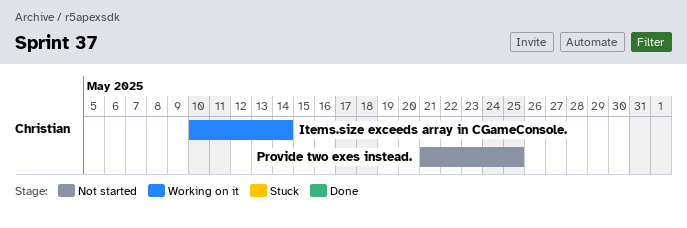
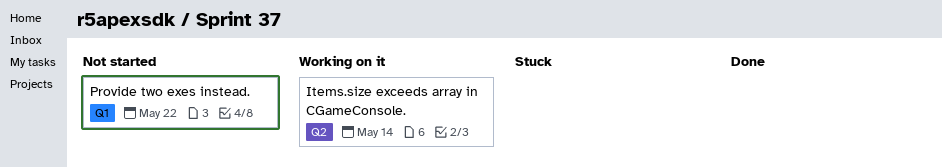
Provide two exes instead., due: May 25 -> May 22

